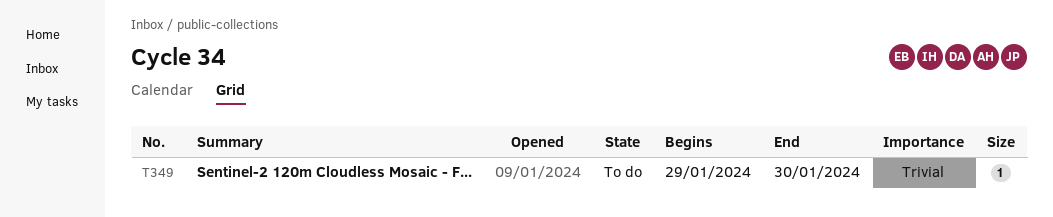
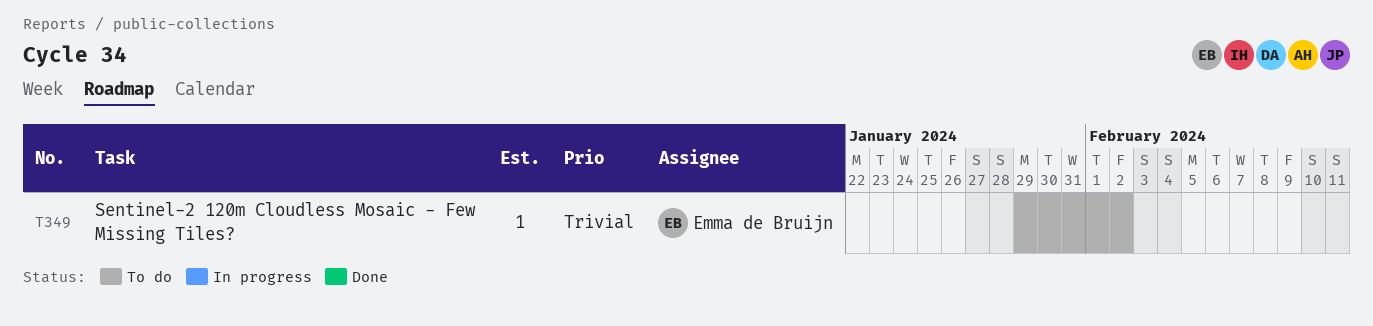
T349, due: Jan 30 -> Feb 2

